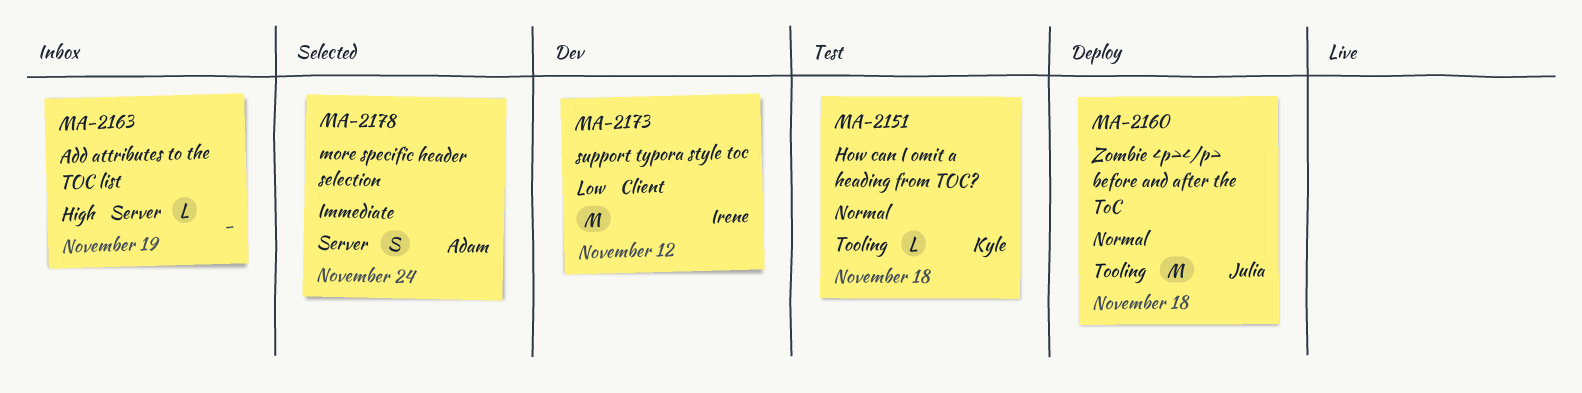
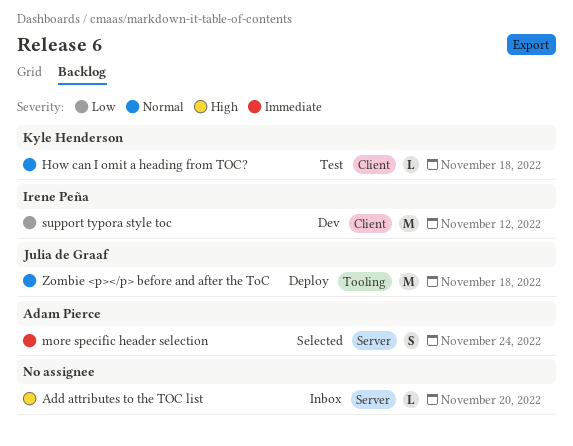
Add attributes to the TOC list, due: Nov 19 -> Nov 20
How can I omit a heading from TOC?, label: Tooling -> Client

